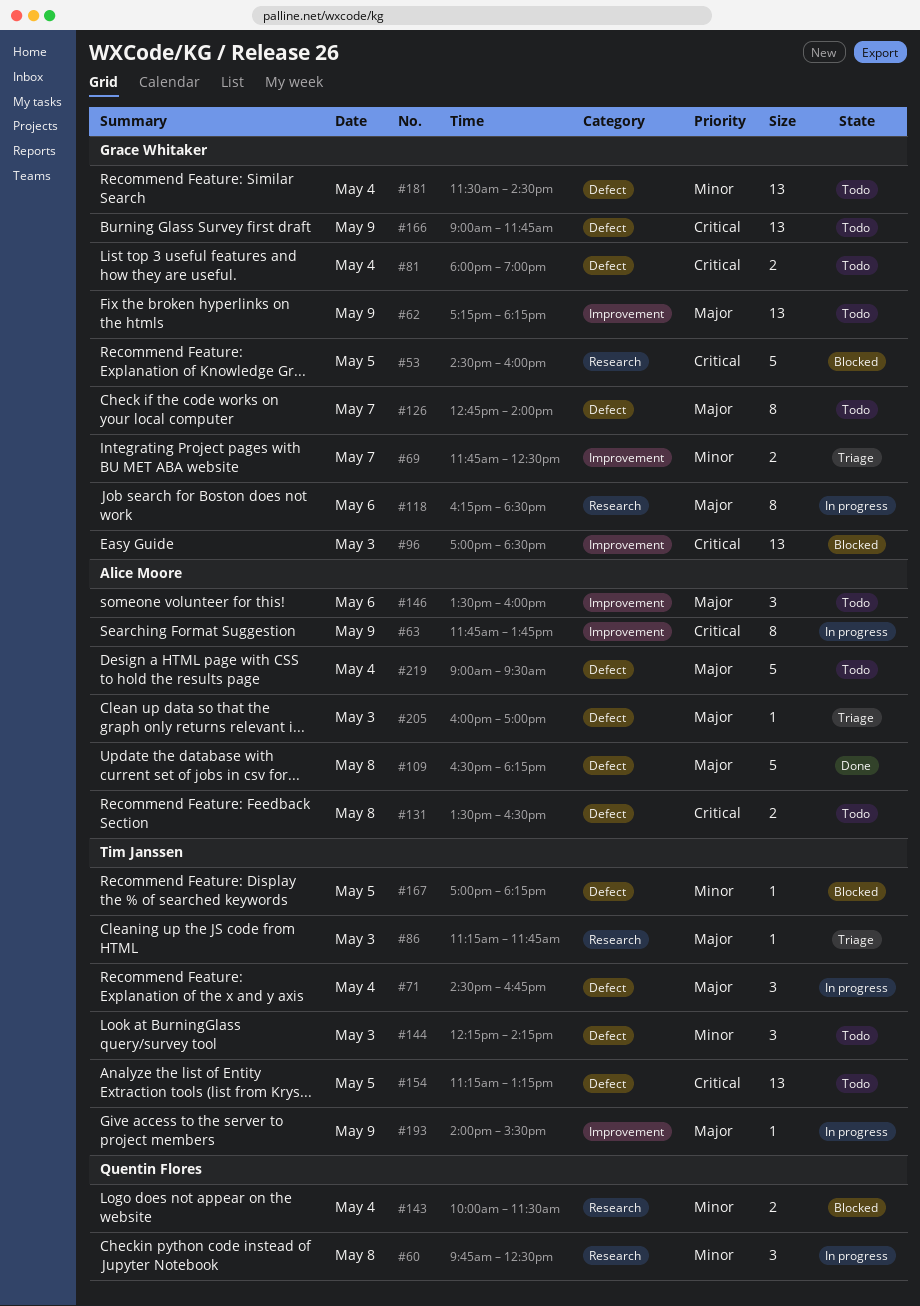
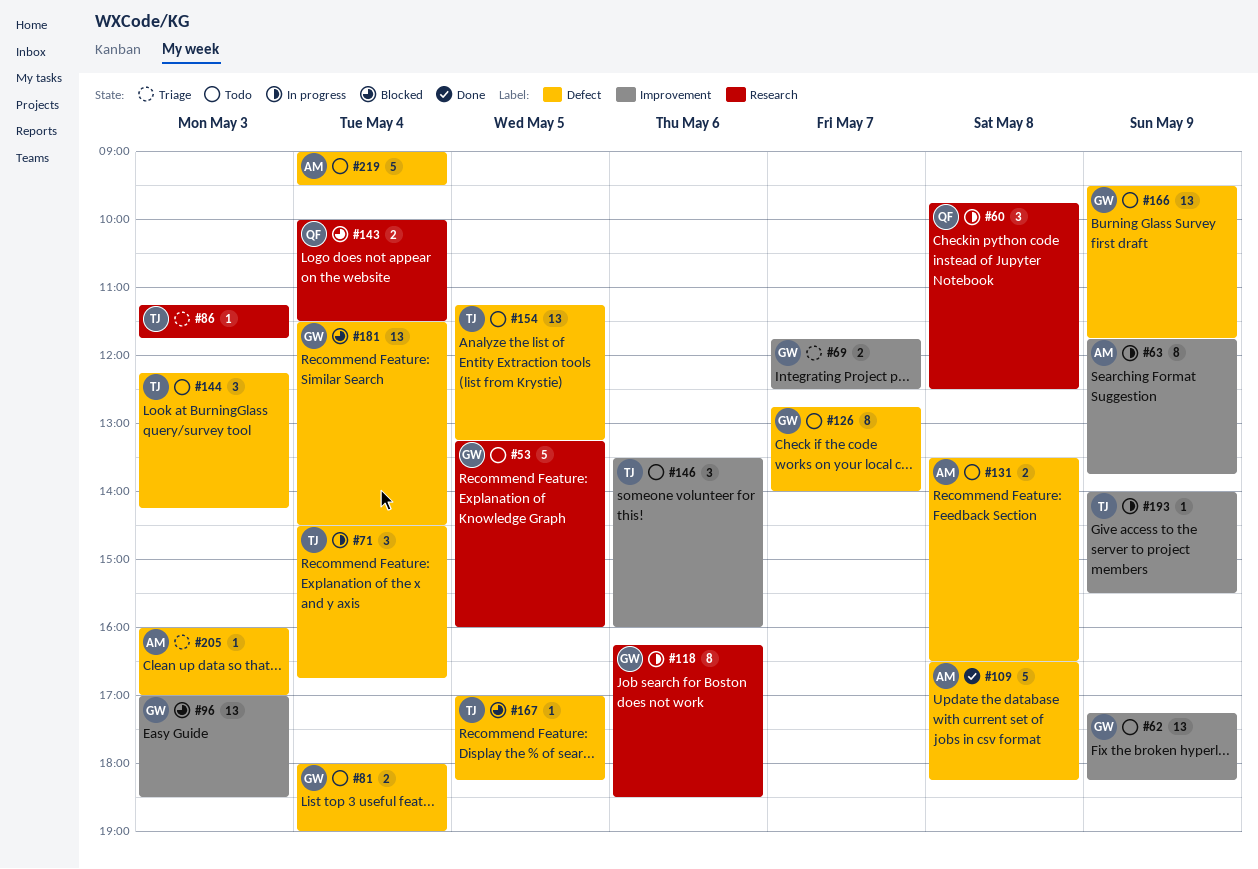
#53, status: Blocked -> Todo
#53, begins: 14:30 -> 13:15
#146, owner: Alice Moore -> Tim Janssen
#166, begins: 09:00 -> 09:30
#181, status: Todo -> Blocked

